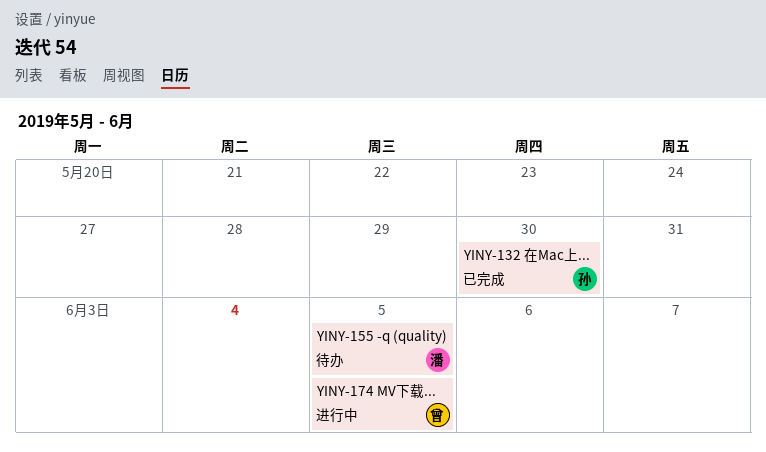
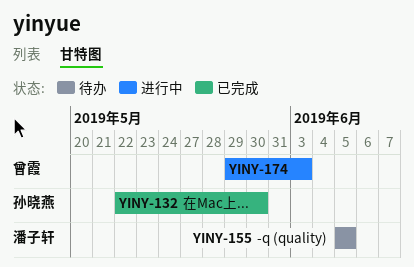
YINY-174, due: Jun 5 -> Jun 3

